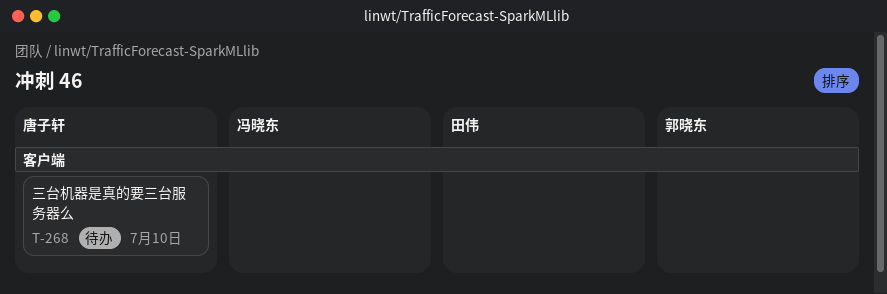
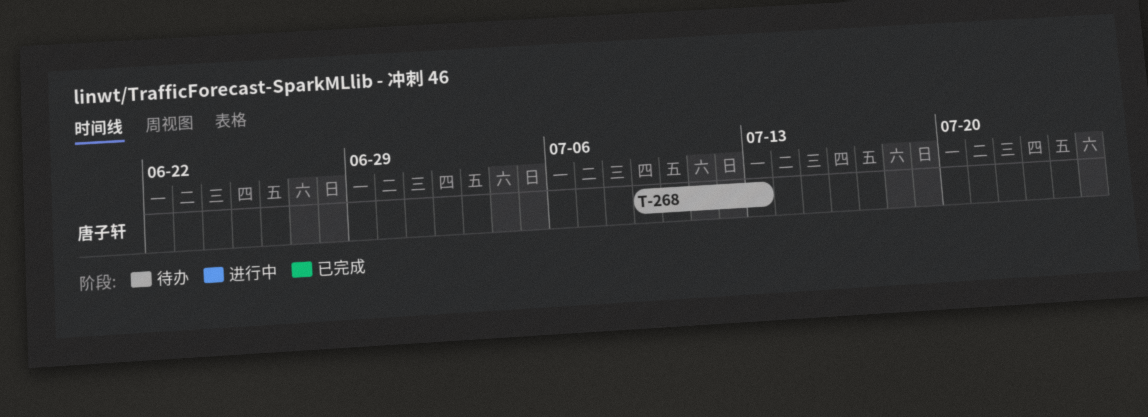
T-268, due: Jul 10 -> Jul 13

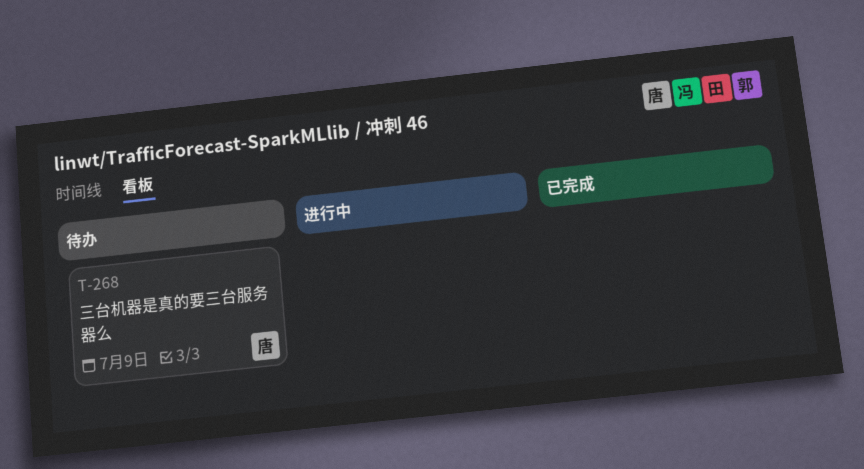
T-268, due: Jul 13 -> Jul 9

